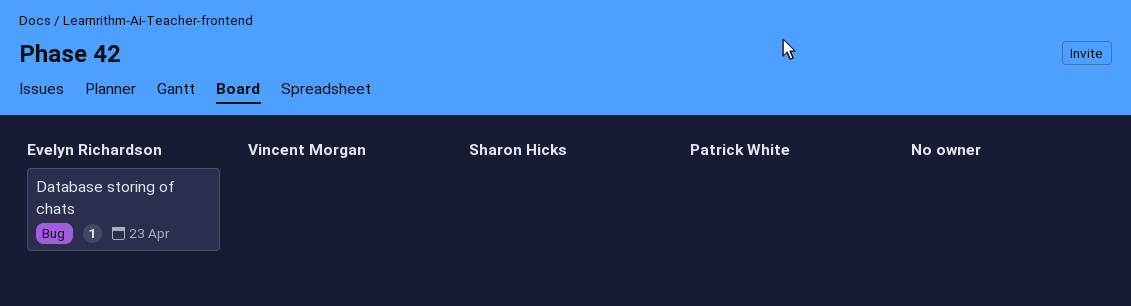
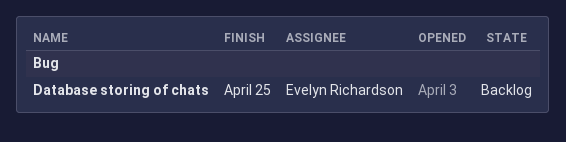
Database storing of chats, due: Apr 23 -> Apr 25

